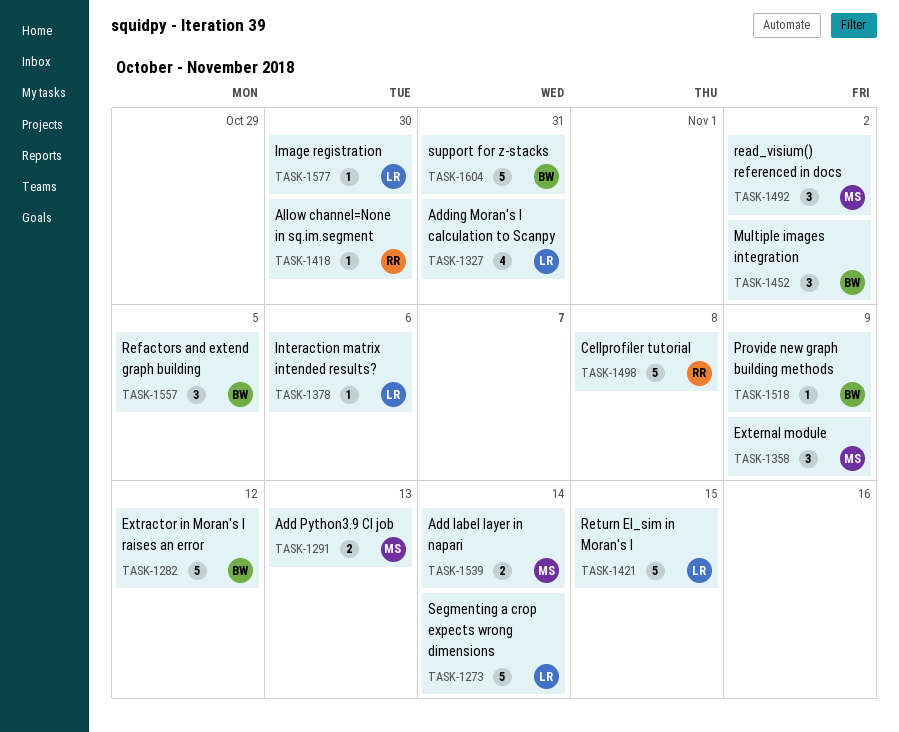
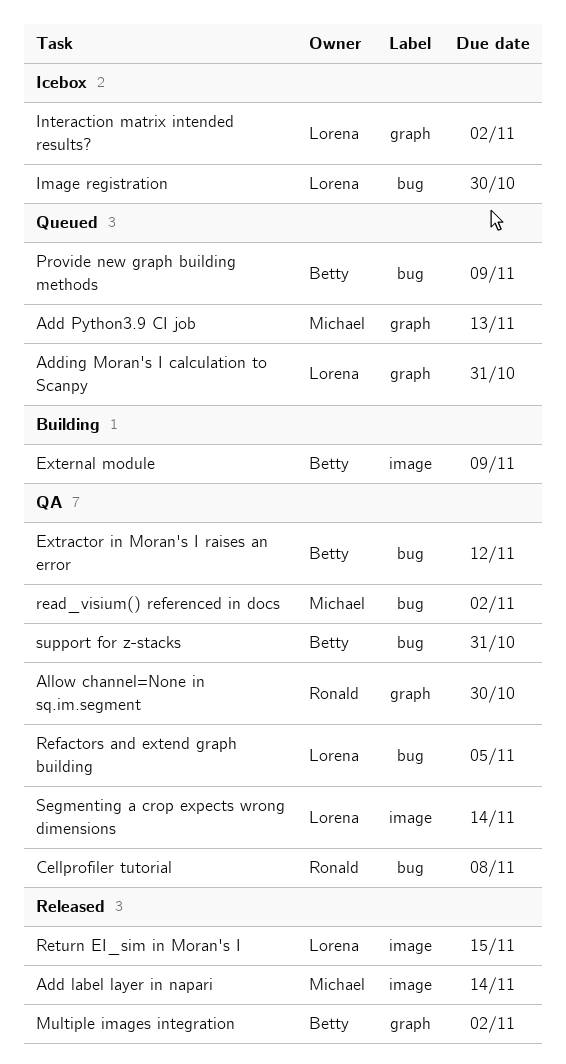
External module, owner: Michael -> Betty
Interaction matrix intended results?, due: Nov 6 -> Nov 2
Refactors and extend graph building, owner: Betty -> Lorena

